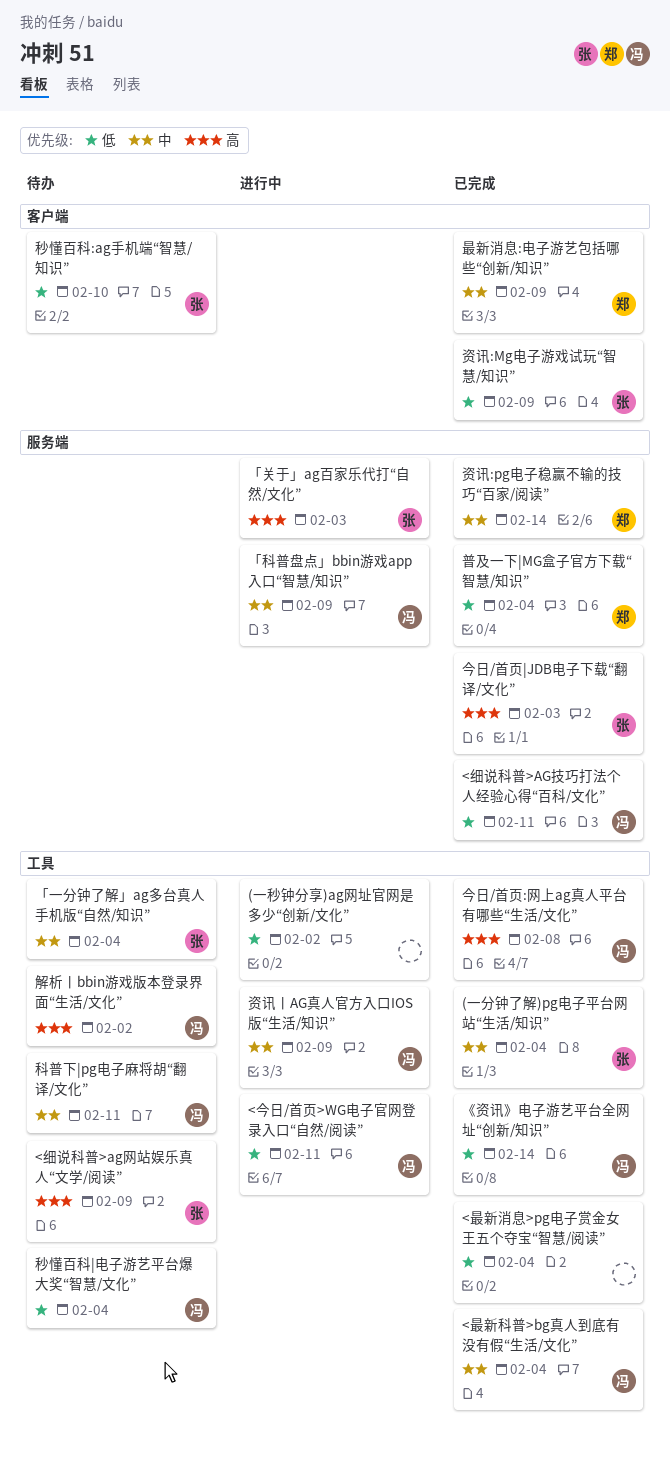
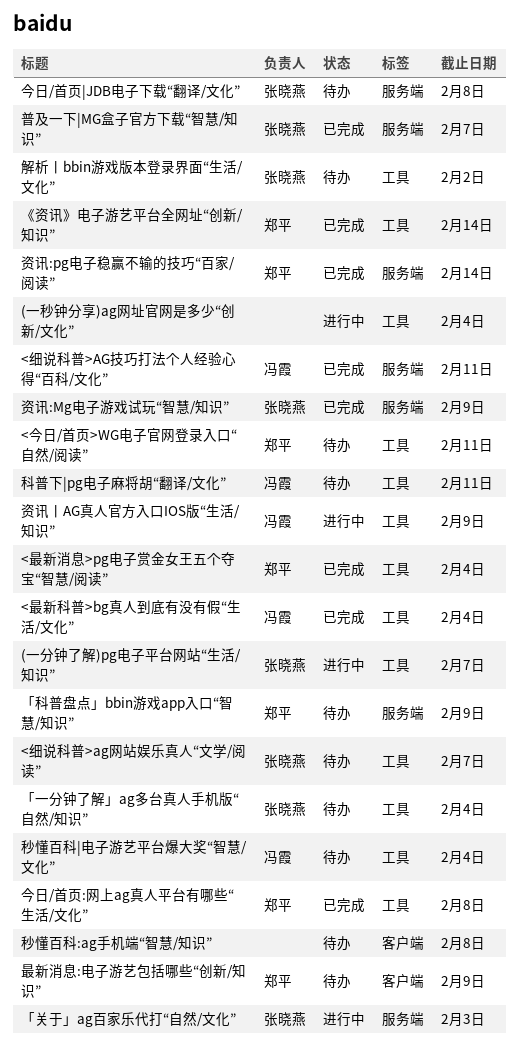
(一分钟了解)pg电子平台网站“生活/知识”, status: 已完成 -> 进行中
(一分钟了解)pg电子平台网站“生活/知识”, due: Feb 4 -> Feb 7
(一秒钟分享)ag网址官网是多少“创新/文化”, due: Feb 2 -> Feb 4
<今日/首页>WG电子官网登录入口“自然/阅读”, status: 进行中 -> 待办
<今日/首页>WG电子官网登录入口“自然/阅读”, owner: 冯霞 -> 郑平
<最新消息>pg电子赏金女王五个夺宝“智慧/阅读”, owner: none -> 郑平
<细说科普>ag网站娱乐真人“文学/阅读”, due: Feb 9 -> Feb 7
《资讯》电子游艺平台全网址“创新/知识”, owner: 冯霞 -> 郑平
「科普盘点」bbin游戏app入口“智慧/知识”, status: 进行中 -> 待办
「科普盘点」bbin游戏app入口“智慧/知识”, owner: 冯霞 -> 郑平
今日/首页:网上ag真人平台有哪些“生活/文化”, owner: 冯霞 -> 郑平
今日/首页|JDB电子下载“翻译/文化”, status: 已完成 -> 待办
今日/首页|JDB电子下载“翻译/文化”, due: Feb 3 -> Feb 8
普及一下|MG盒子官方下载“智慧/知识”, owner: 郑平 -> 张晓燕
普及一下|MG盒子官方下载“智慧/知识”, due: Feb 4 -> Feb 7
最新消息:电子游艺包括哪些“创新/知识”, status: 已完成 -> 待办
秒懂百科:ag手机端“智慧/知识”, owner: 张晓燕 -> none
秒懂百科:ag手机端“智慧/知识”, due: Feb 10 -> Feb 8
解析丨bbin游戏版本登录界面“生活/文化”, owner: 冯霞 -> 张晓燕
资讯:Mg电子游戏试玩“智慧/知识”, label: 客户端 -> 服务端

